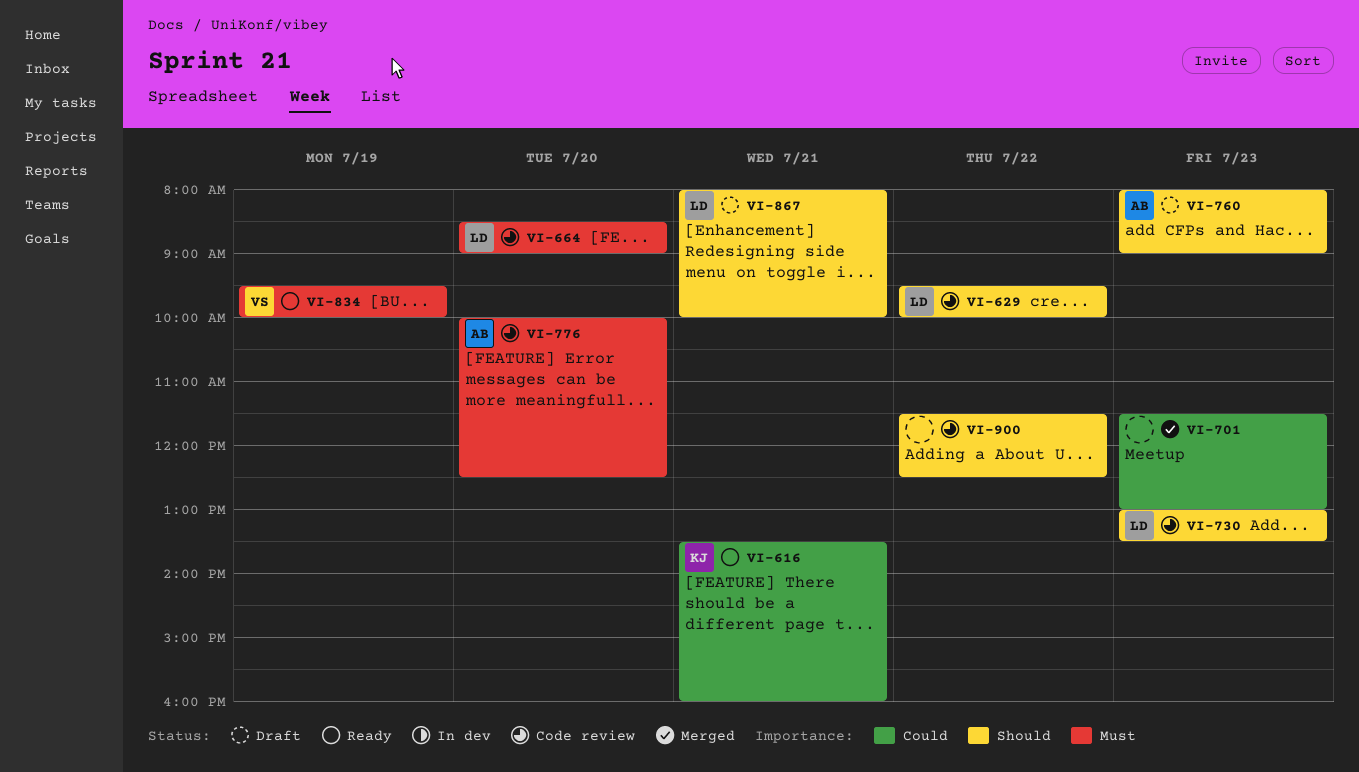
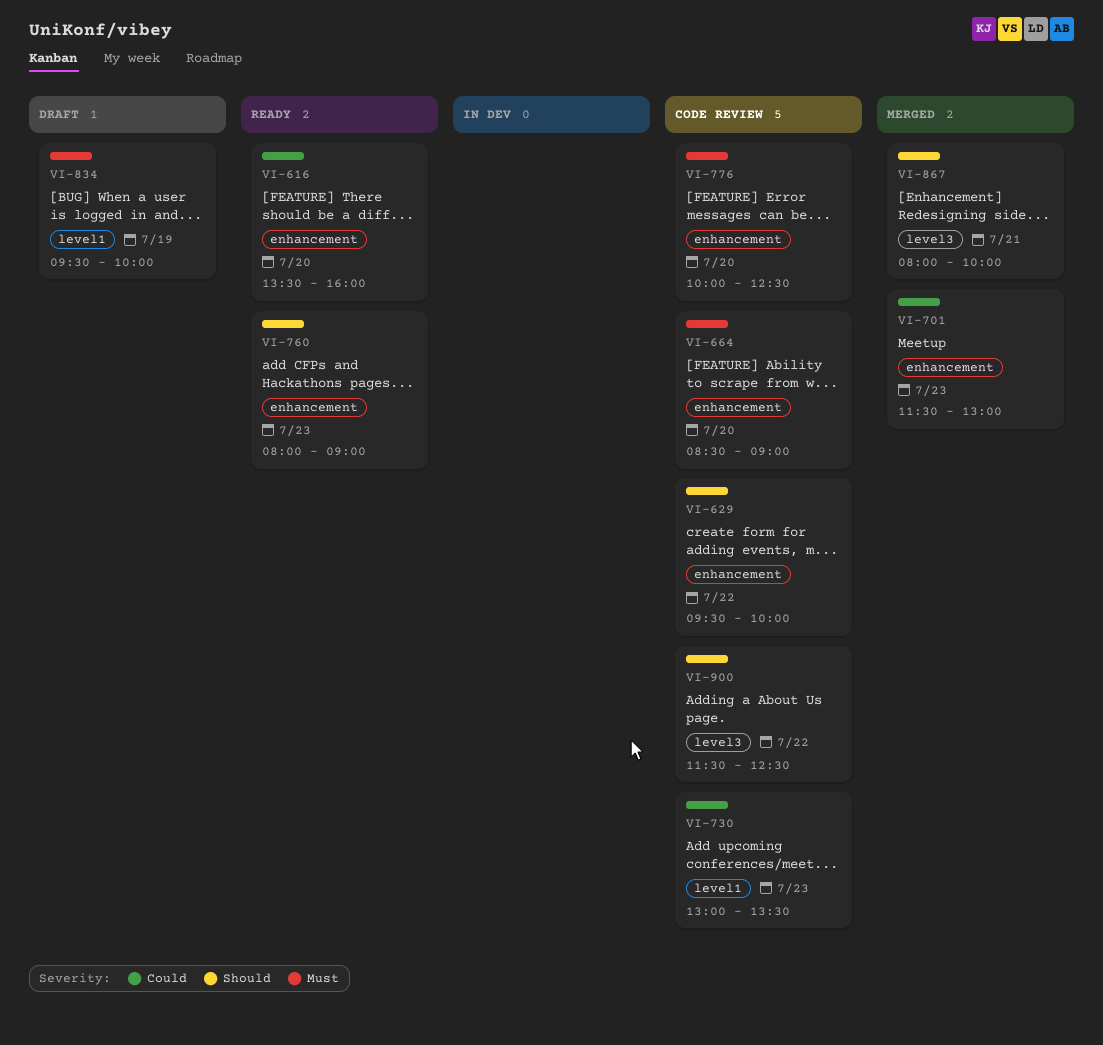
VI-616, day: Jul 21 -> Jul 20
VI-730, priority: Should -> Could
VI-760, status: Draft -> Ready
VI-834, status: Ready -> Draft
VI-867, status: Draft -> Merged

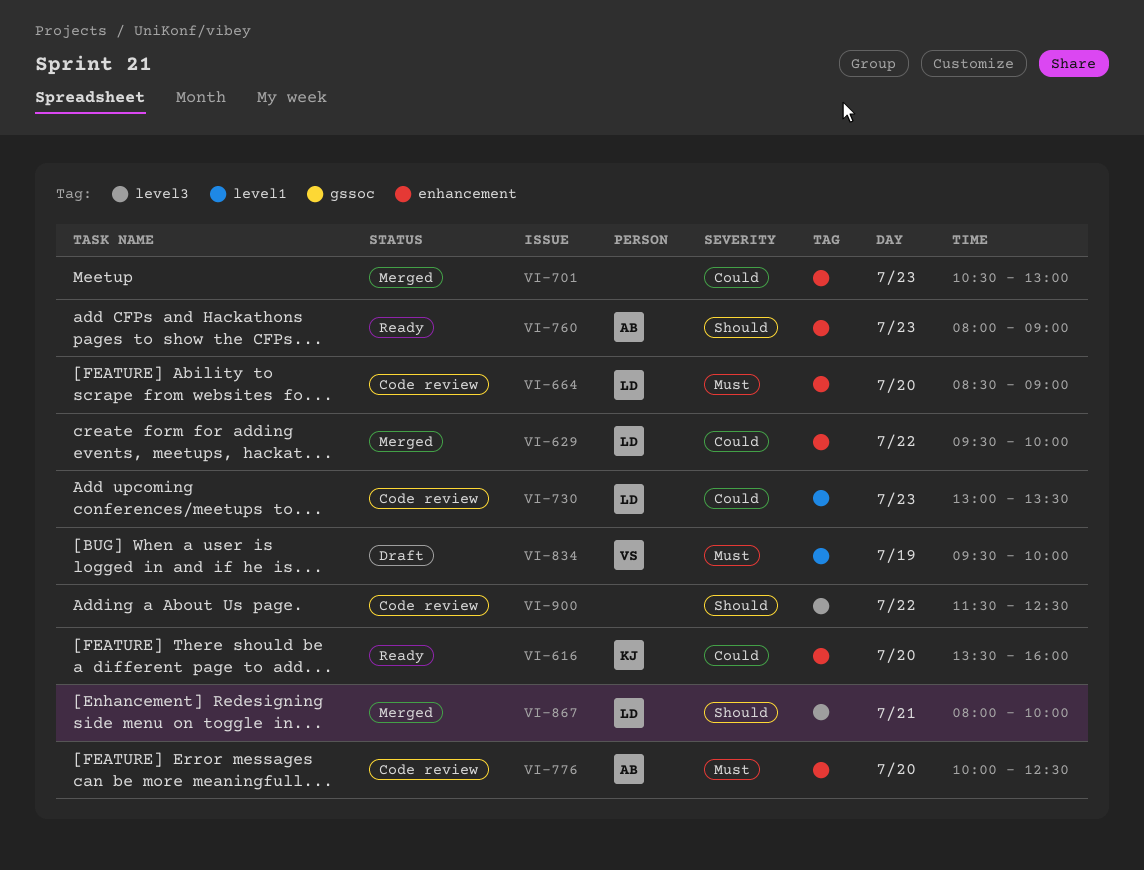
VI-629, status: Code review -> Merged
VI-629, priority: Should -> Could
VI-701, begins: 11:30 -> 10:30

